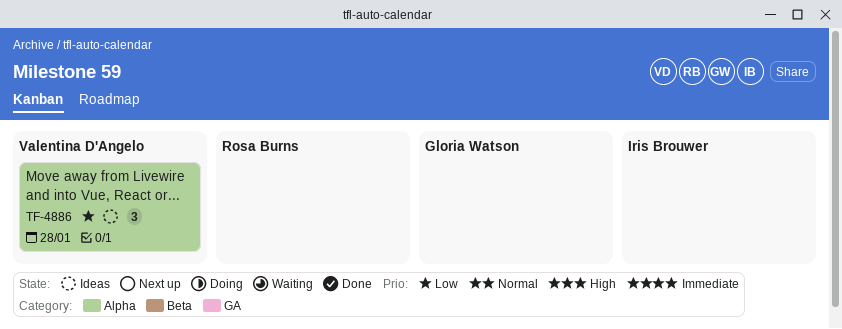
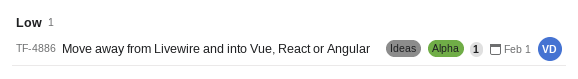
TF-4886, estimate: 3 -> 1
TF-4886, due: Jan 28 -> Feb 1

